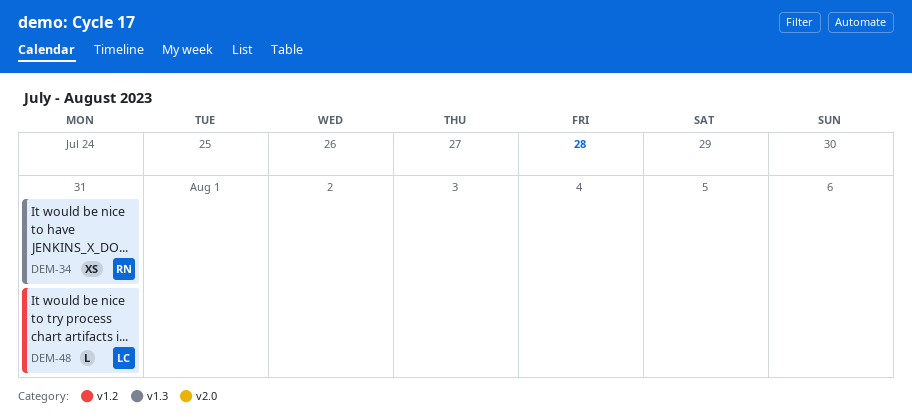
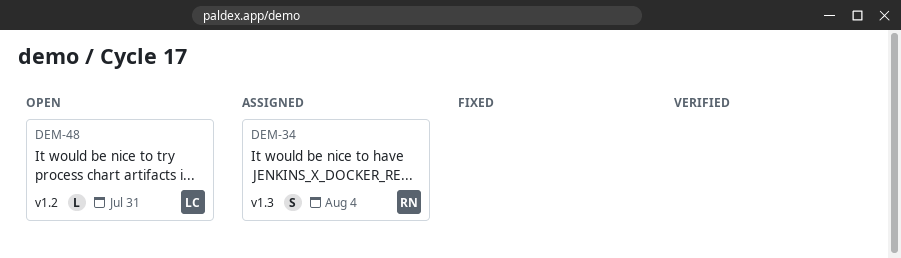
DEM-34, estimate: XS -> S
DEM-34, due: Jul 31 -> Aug 4

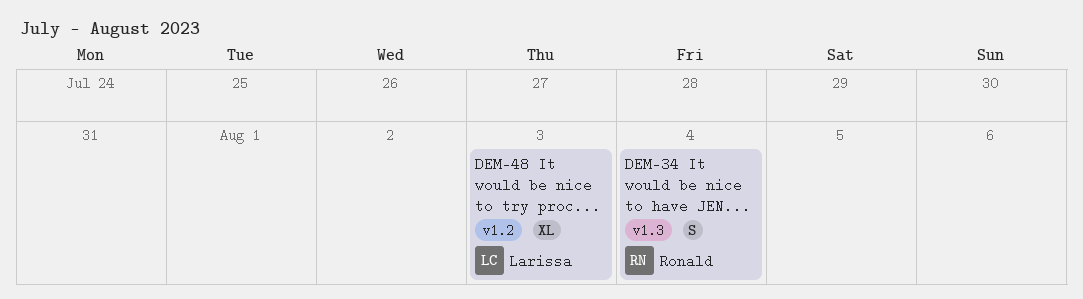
DEM-48, estimate: L -> XL
DEM-48, due: Jul 31 -> Aug 3

